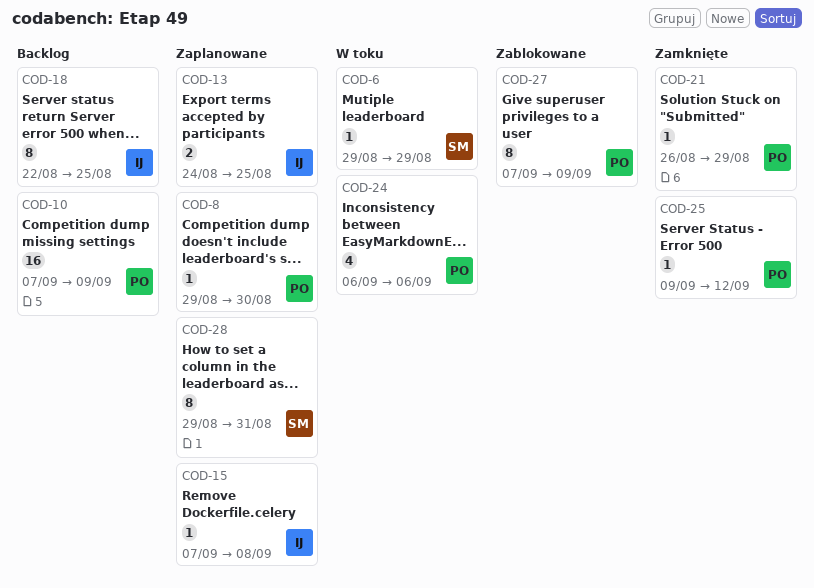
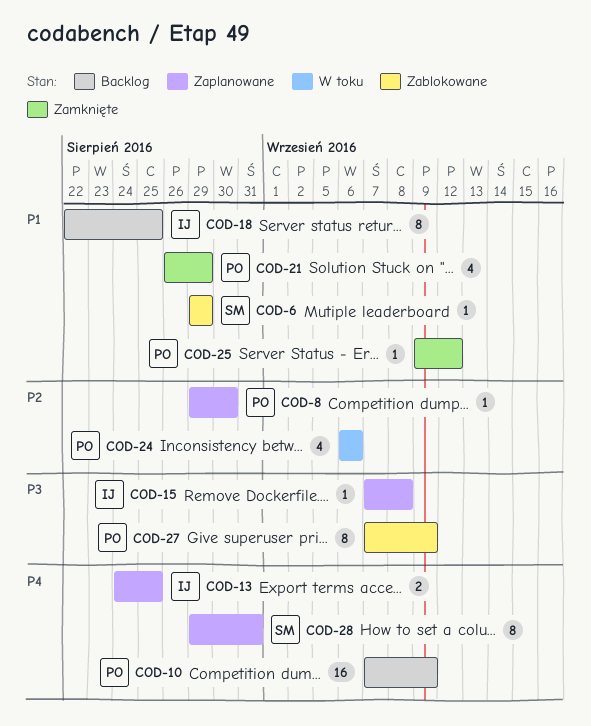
COD-6, status: W toku -> Zablokowane
COD-21, estimate: 1 -> 4

